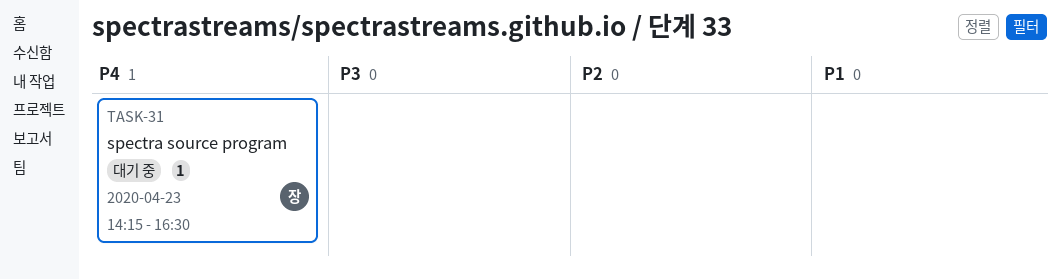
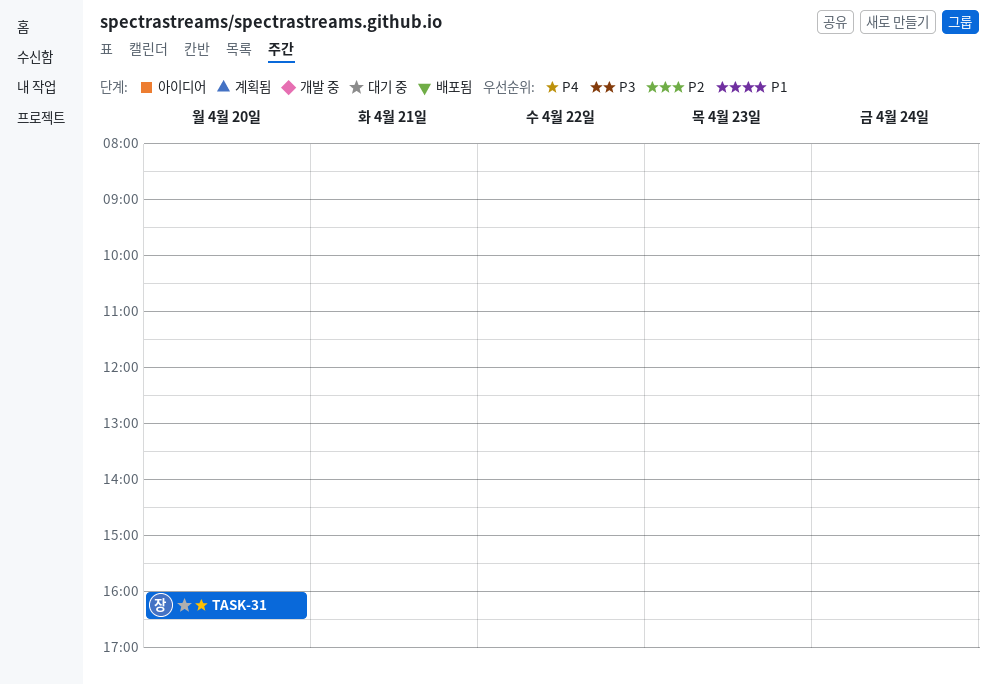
TASK-31, day: Apr 23 -> Apr 20
TASK-31, begins: 14:15 -> 16:00

